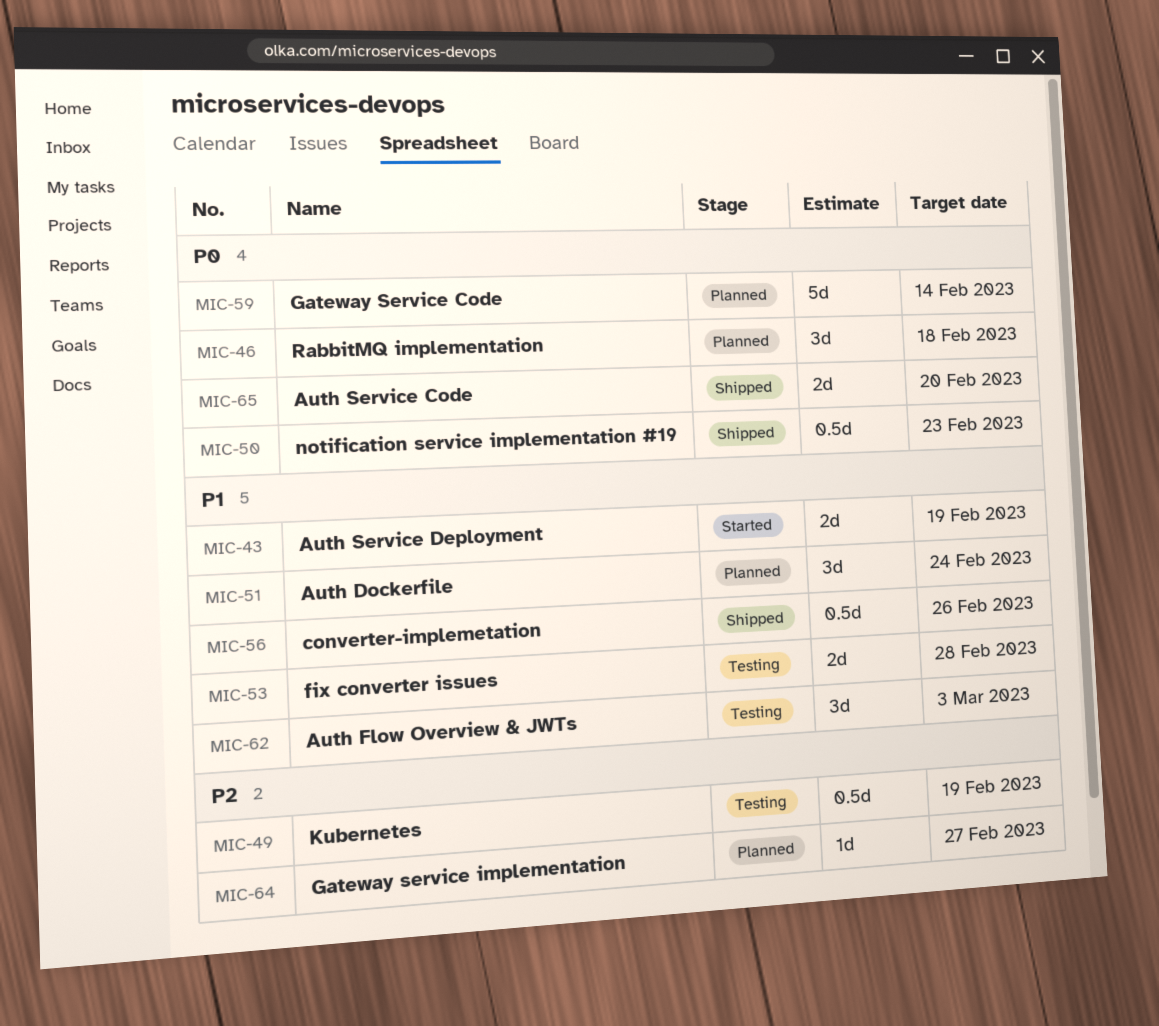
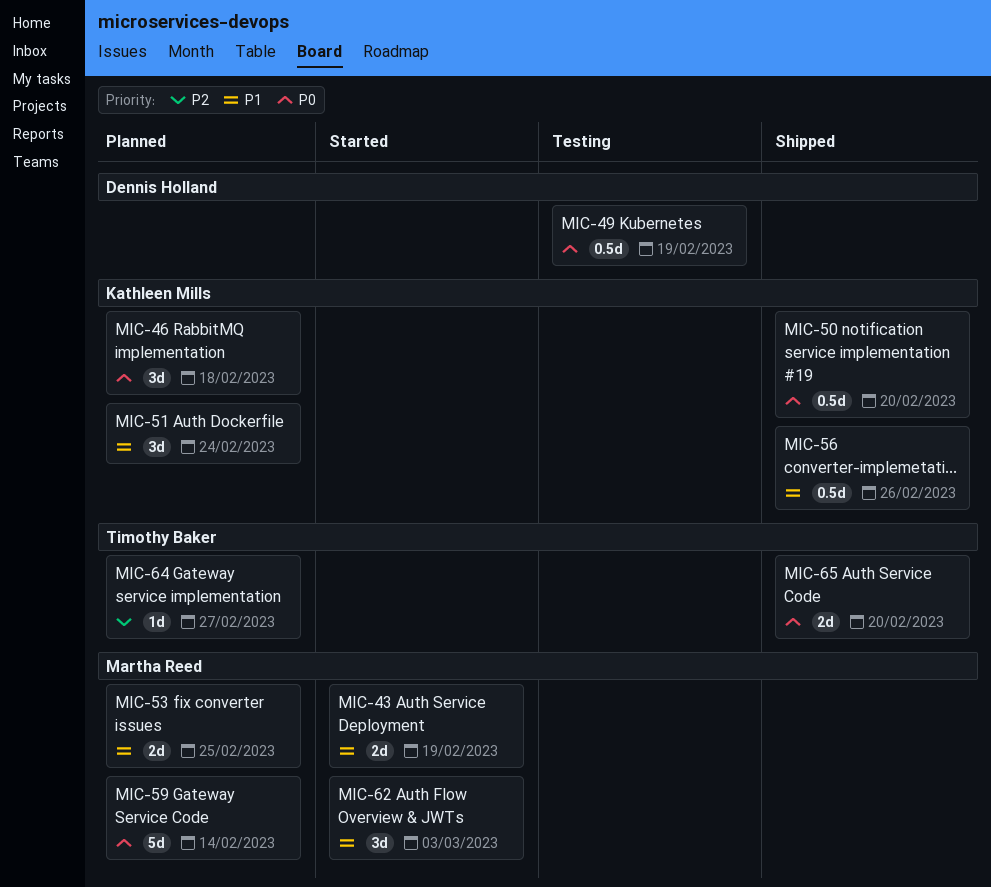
MIC-49, priority: P2 -> P0
MIC-50, due: Feb 23 -> Feb 20
MIC-53, status: Testing -> Planned
MIC-53, due: Feb 28 -> Feb 25
MIC-62, status: Testing -> Started

